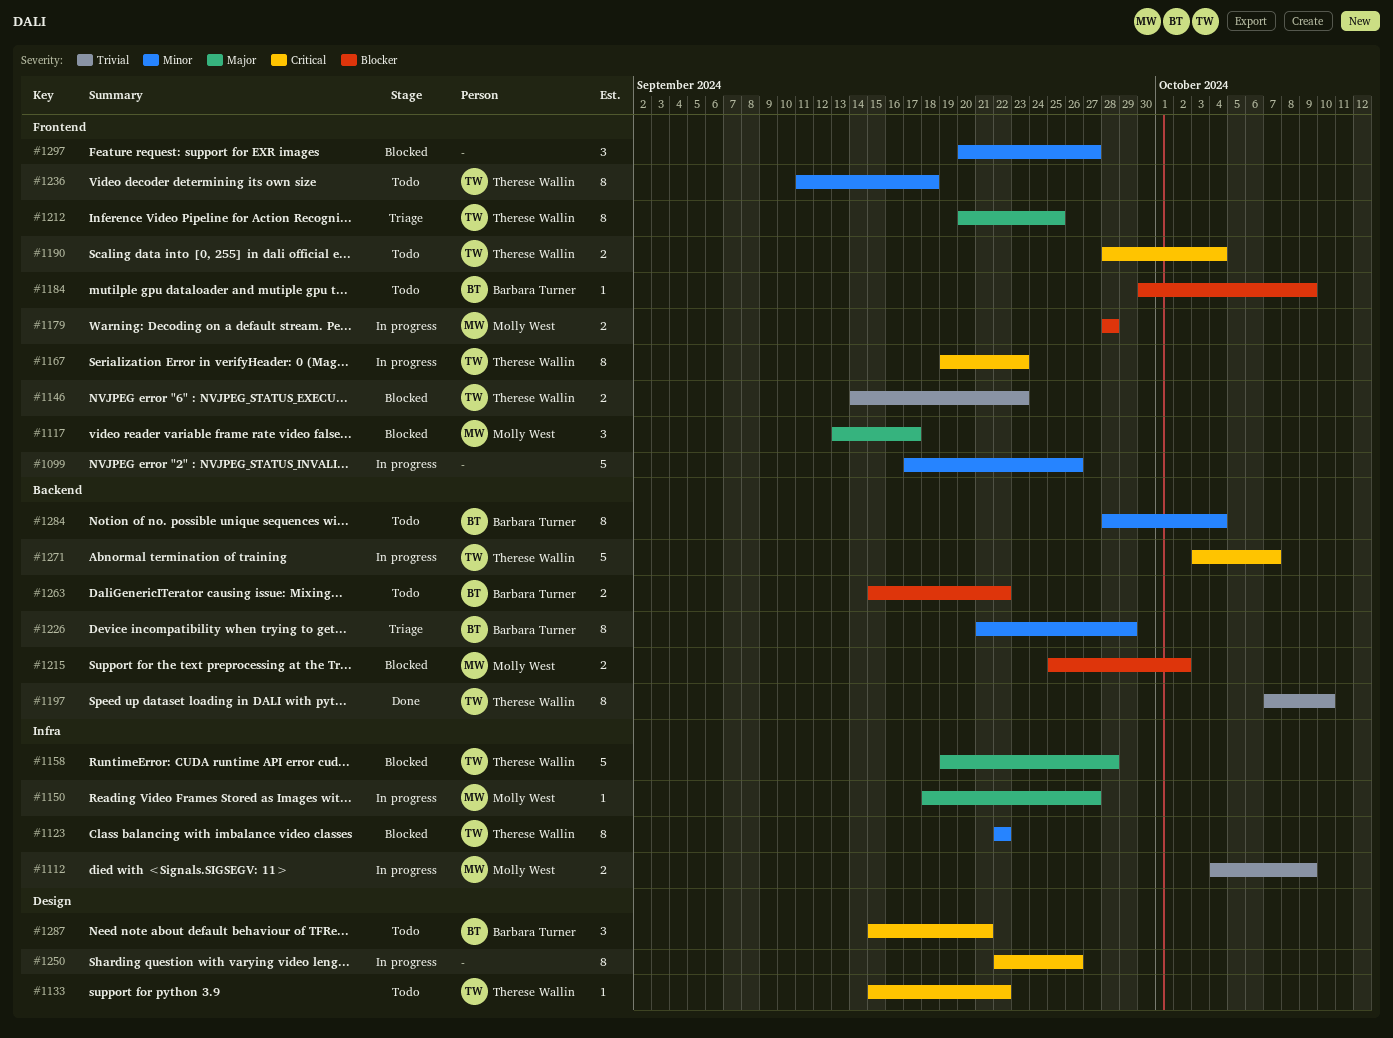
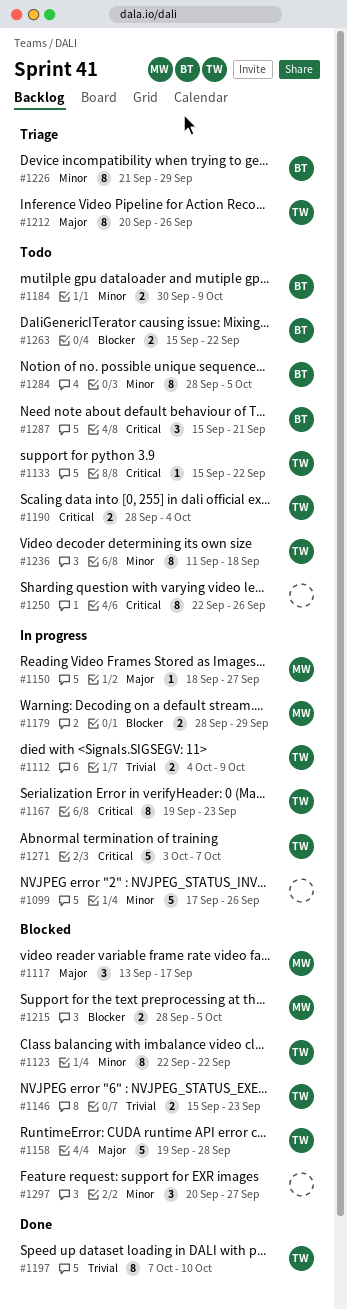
#1112, owner: Molly West -> Therese Wallin
#1146, start: Sep 14 -> Sep 15
#1179, due: Sep 28 -> Sep 29
#1184, priority: Blocker -> Minor
#1184, estimate: 1 -> 2
#1212, due: Sep 25 -> Sep 26
#1215, start: Sep 25 -> Sep 28
#1215, due: Oct 2 -> Oct 5
#1250, status: In progress -> Todo
#1284, due: Oct 4 -> Oct 5

